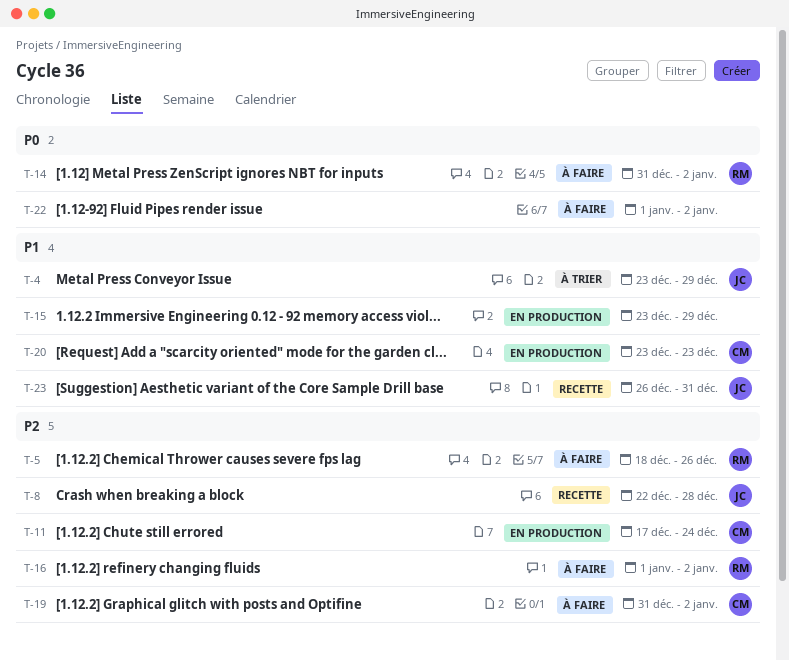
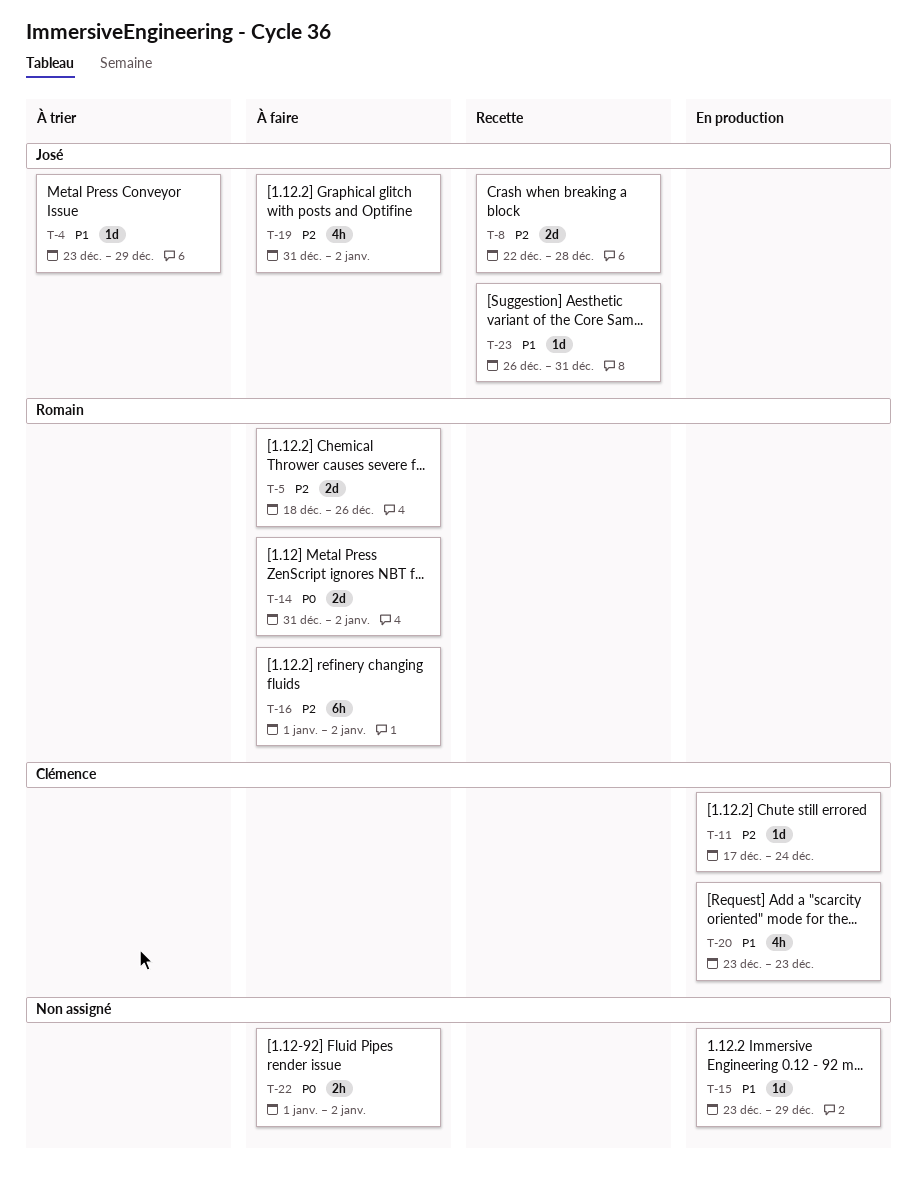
T-19, owner: Clémence -> José

